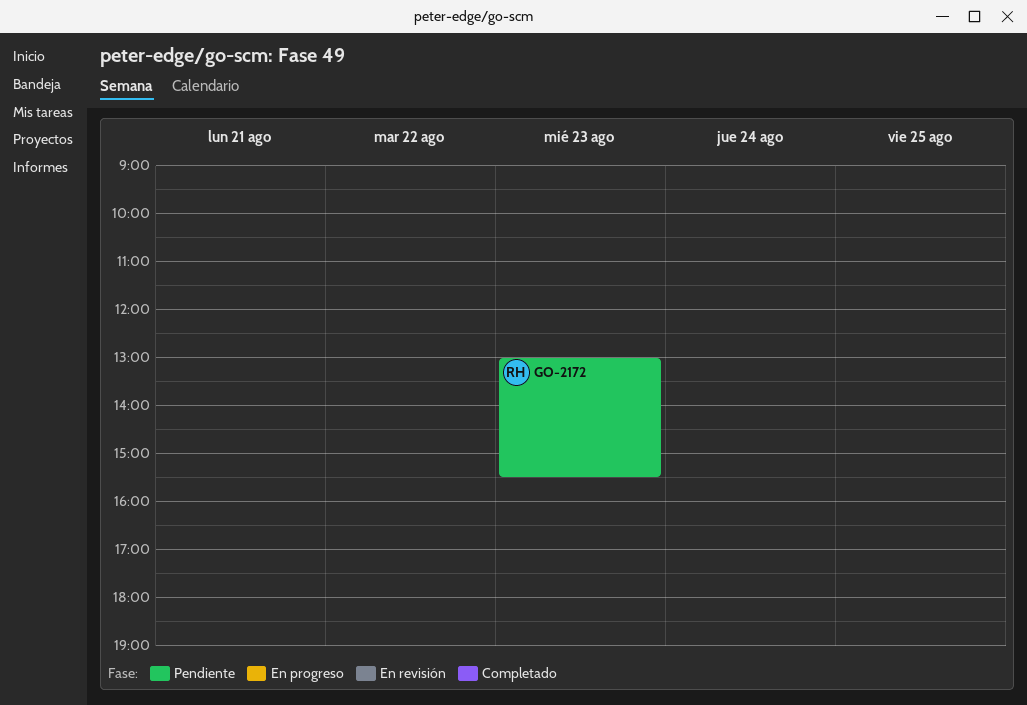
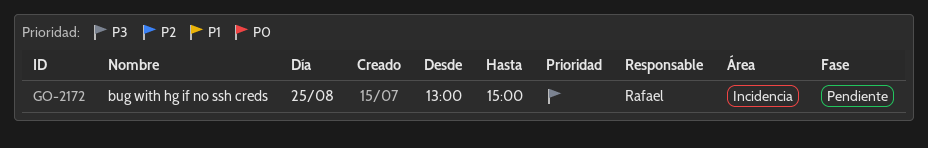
GO-2172, day: Aug 23 -> Aug 25
GO-2172, ends: 15:30 -> 15:00

